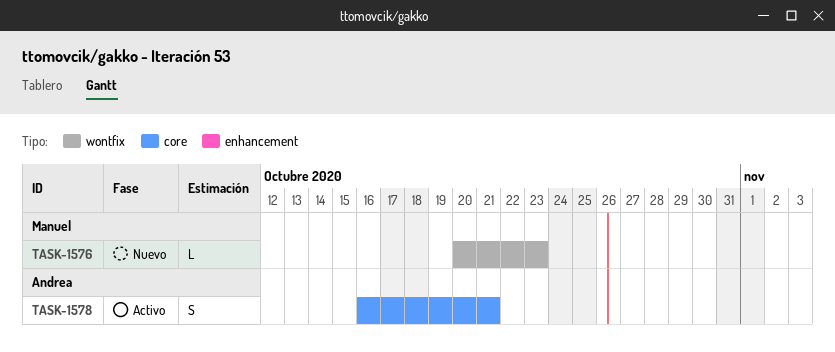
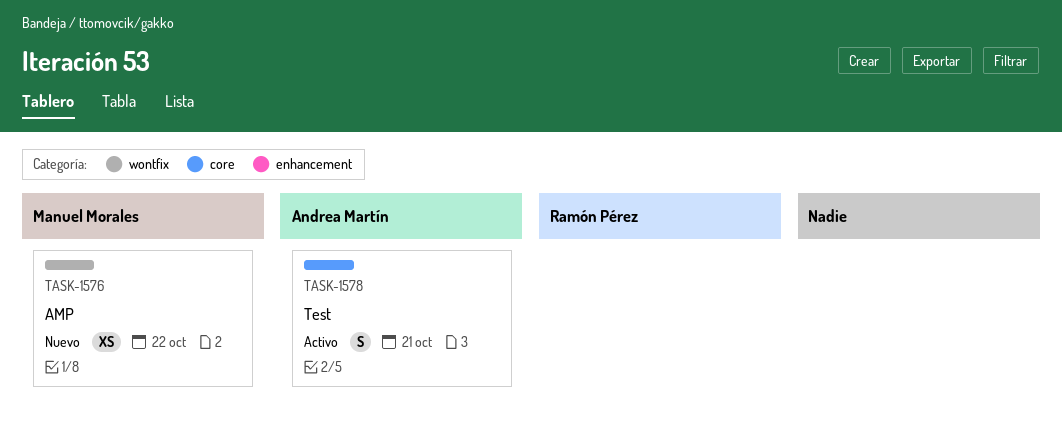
TASK-1576, estimate: L -> XS
TASK-1576, due: Oct 23 -> Oct 22

